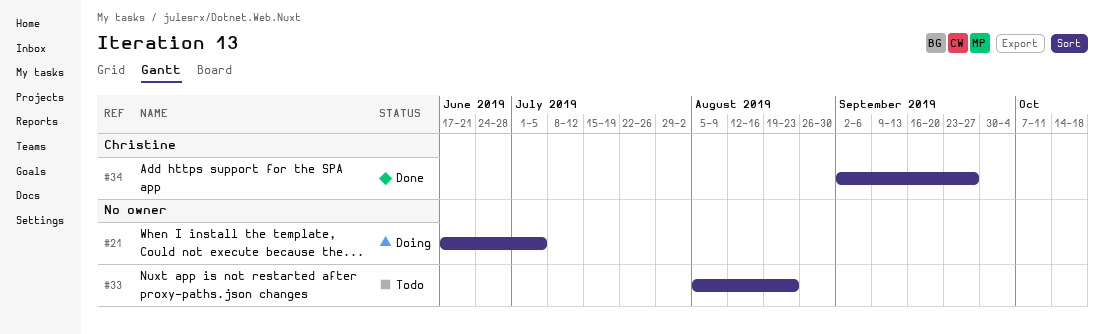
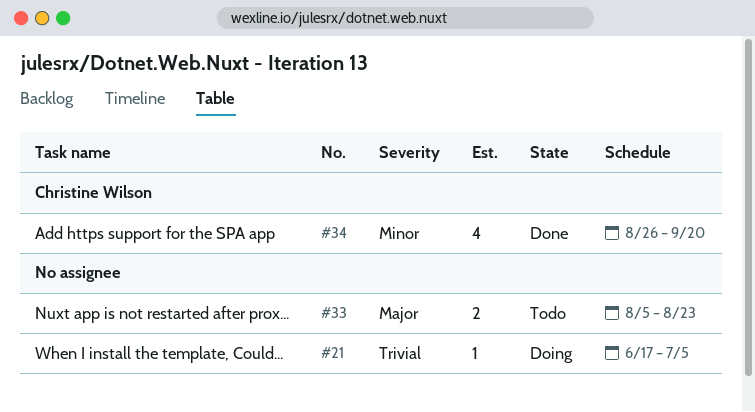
#34, start: Sep 2 -> Aug 26
#34, due: Sep 27 -> Sep 20

